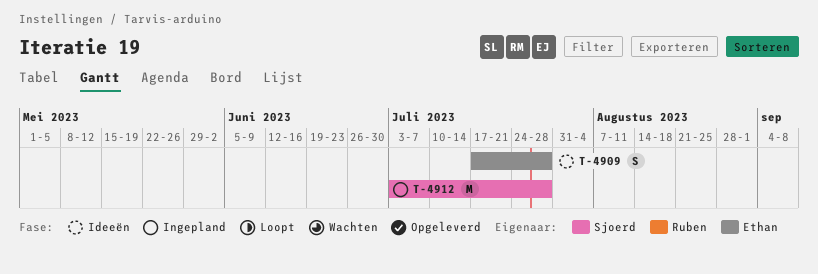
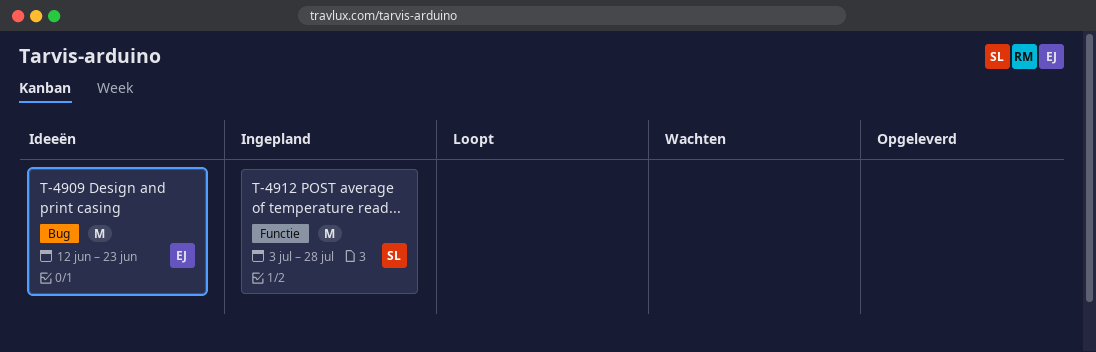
T-4909, estimate: S -> M
T-4909, start: Jul 17 -> Jun 12
T-4909, due: Jul 28 -> Jun 23

